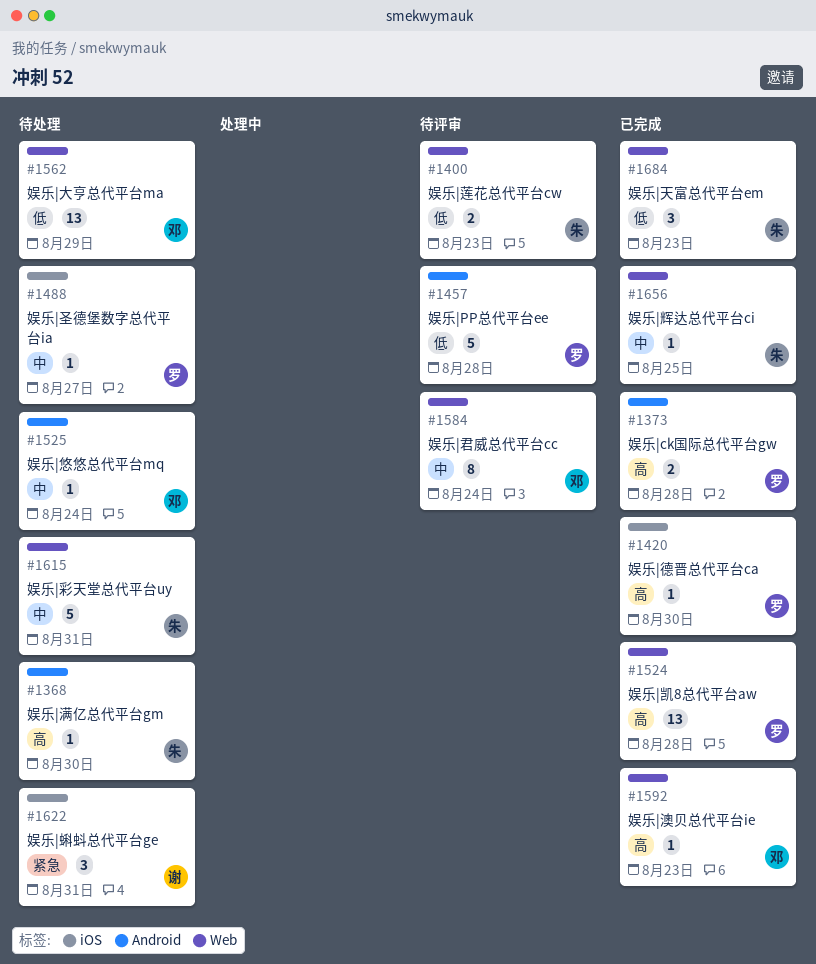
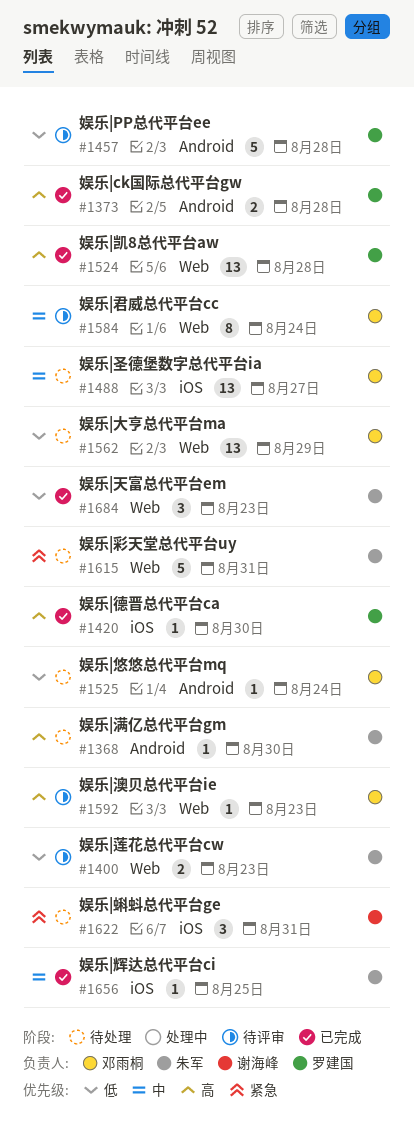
#1488, owner: 罗建国 -> 邓雨桐
#1488, estimate: 1 -> 13
#1525, priority: 中 -> 低
#1592, status: 已完成 -> 待评审
#1615, priority: 中 -> 紧急
#1656, label: Web -> iOS

